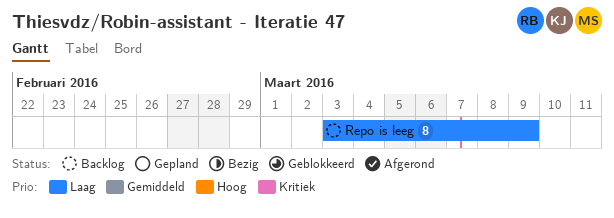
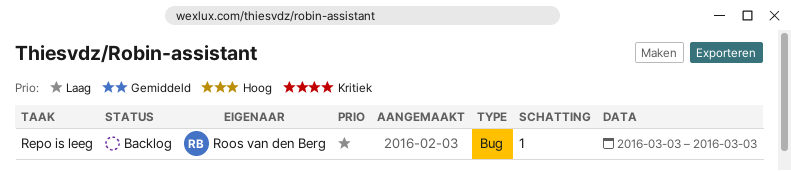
Repo is leeg, estimate: 8 -> 1
Repo is leeg, due: Mar 9 -> Mar 3

